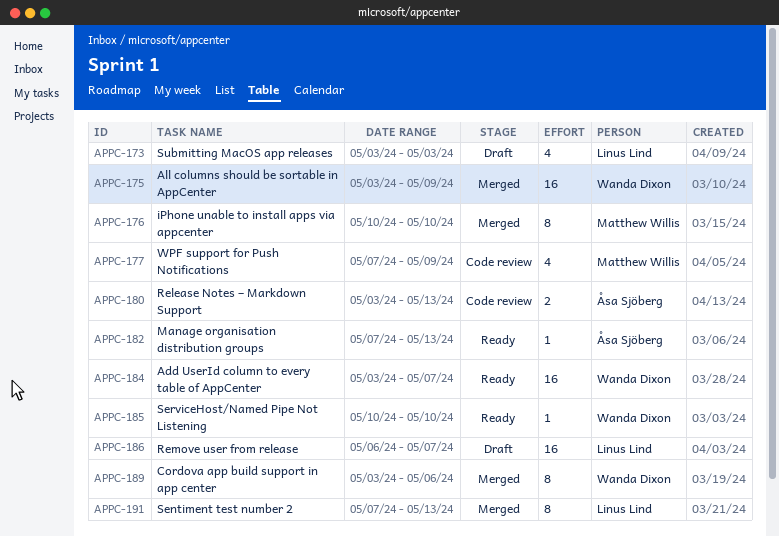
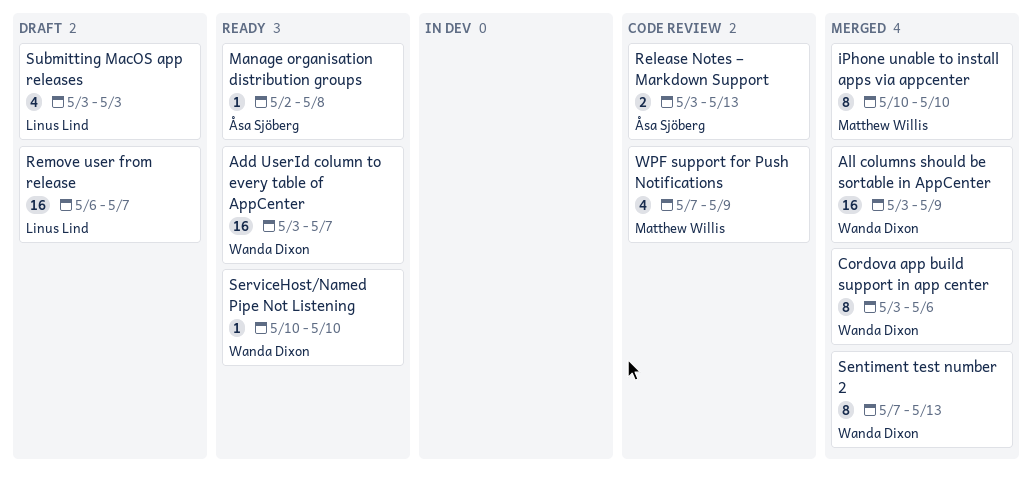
Manage organisation distribution groups, start: May 7 -> May 2
Manage organisation distribution groups, due: May 13 -> May 8
Sentiment test number 2, owner: Linus Lind -> Wanda Dixon

